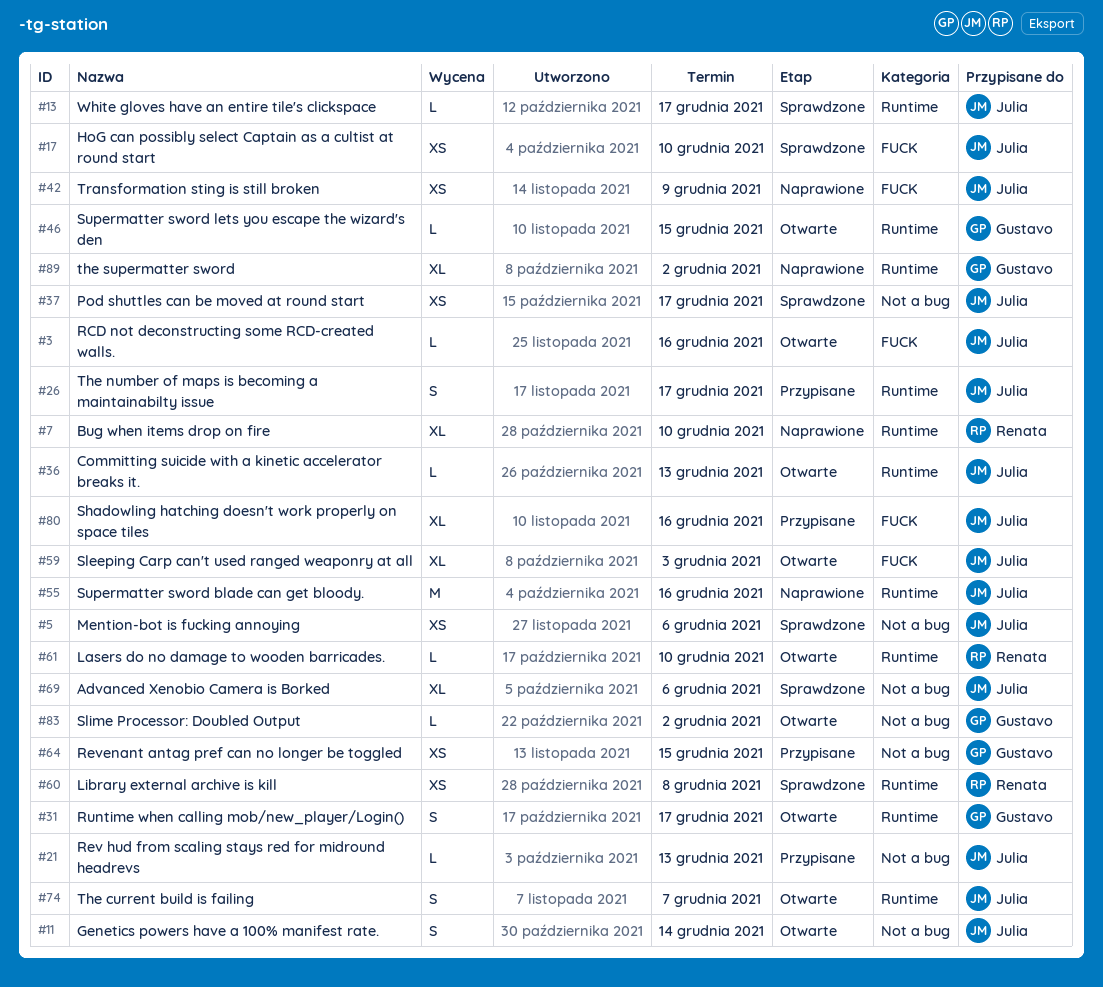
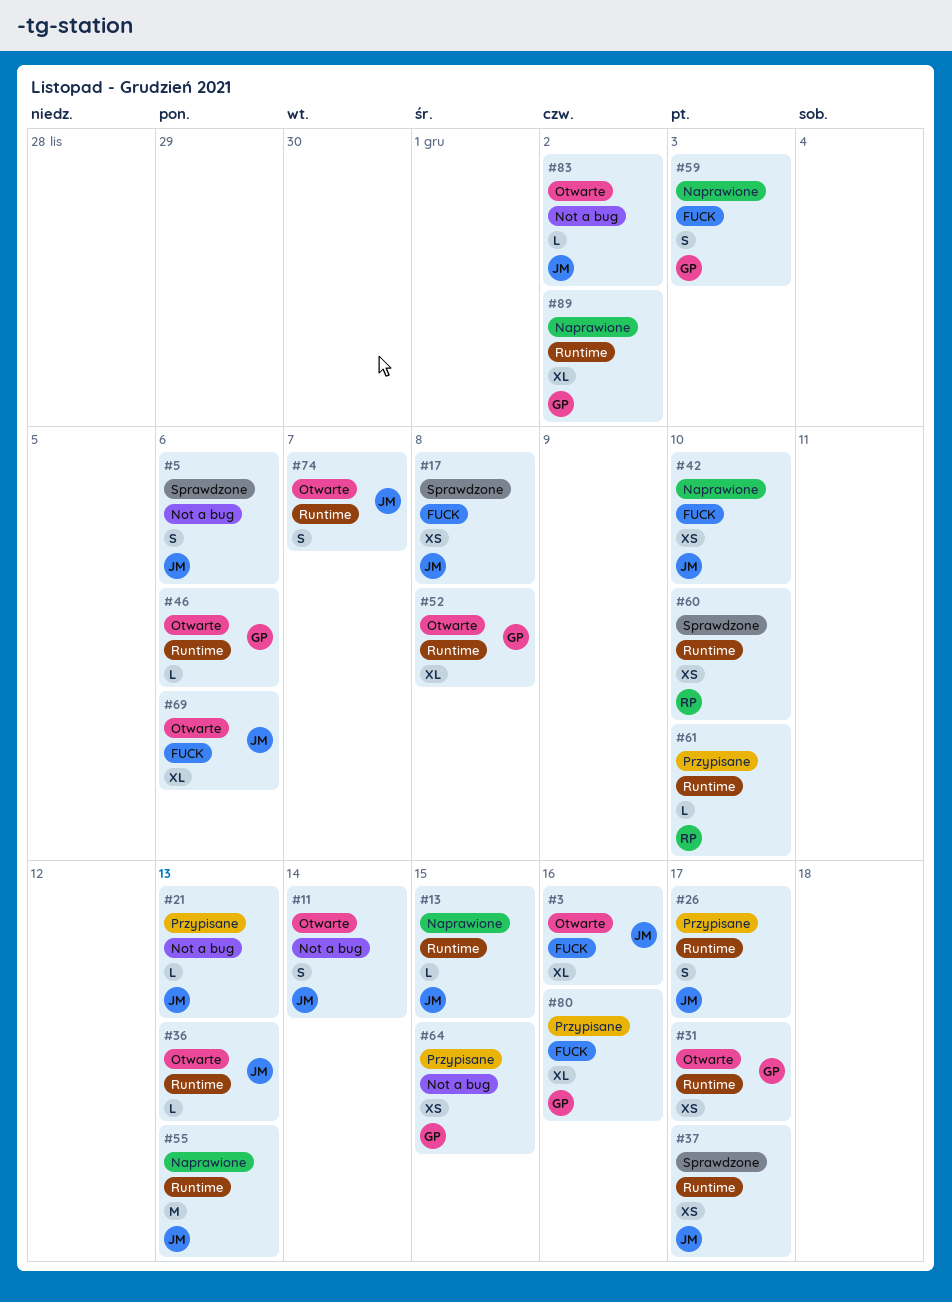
#3, estimate: L -> XL
#5, estimate: XS -> S
#7: present -> none
#13, status: Sprawdzone -> Naprawione
#13, due: Dec 17 -> Dec 15
#17, due: Dec 10 -> Dec 8
#31, estimate: S -> XS
#37, label: Not a bug -> Runtime
#42, due: Dec 9 -> Dec 10
#46, due: Dec 15 -> Dec 6
#52: none -> present
#55, due: Dec 16 -> Dec 13
#59, status: Otwarte -> Naprawione
#59, owner: Julia -> Gustavo
#59, estimate: XL -> S
#60, due: Dec 8 -> Dec 10
#61, status: Otwarte -> Przypisane
#69, status: Sprawdzone -> Otwarte
#69, label: Not a bug -> FUCK
#80, owner: Julia -> Gustavo
#83, owner: Gustavo -> Julia

